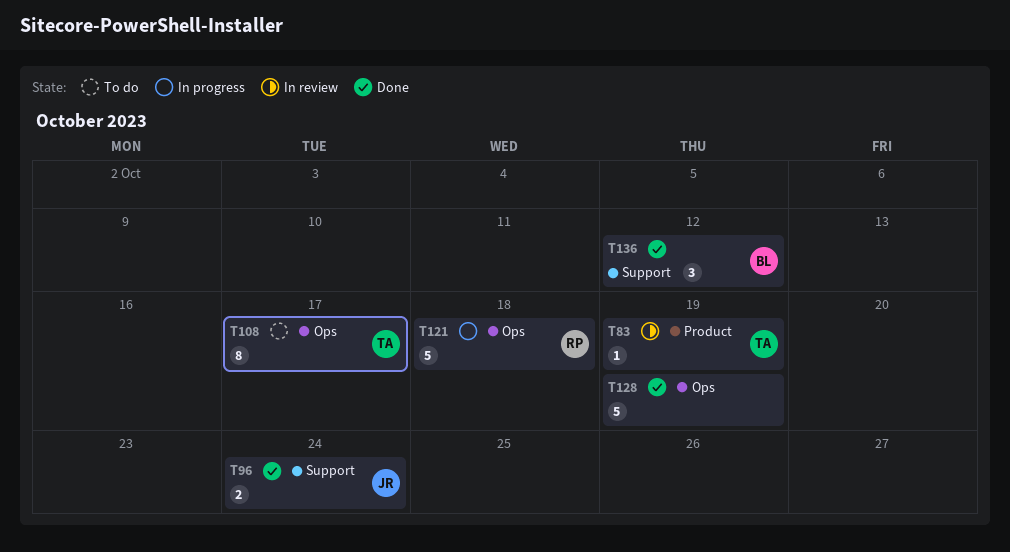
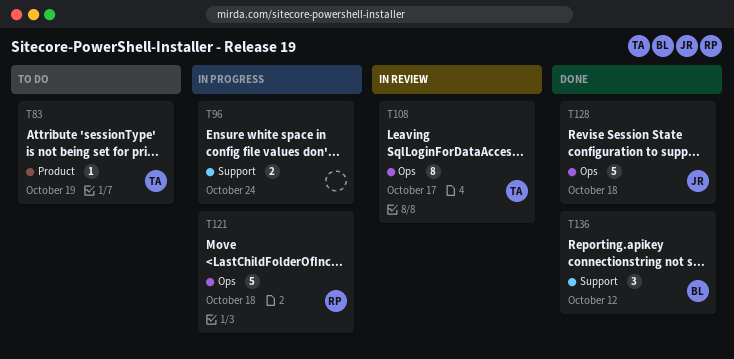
T83, status: In review -> To do
T96, status: Done -> In progress
T96, owner: JR -> none
T108, status: To do -> In review
T128, owner: none -> JR
T128, due: Oct 19 -> Oct 18

